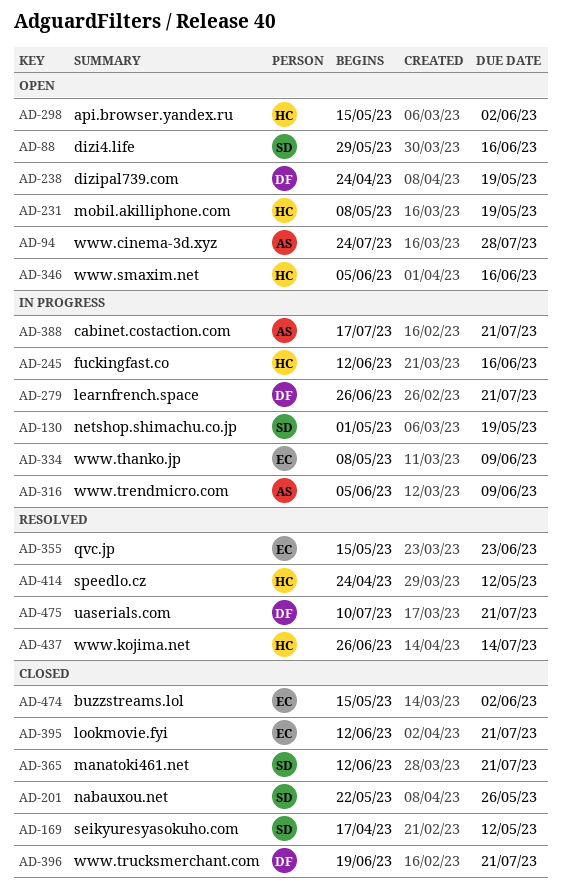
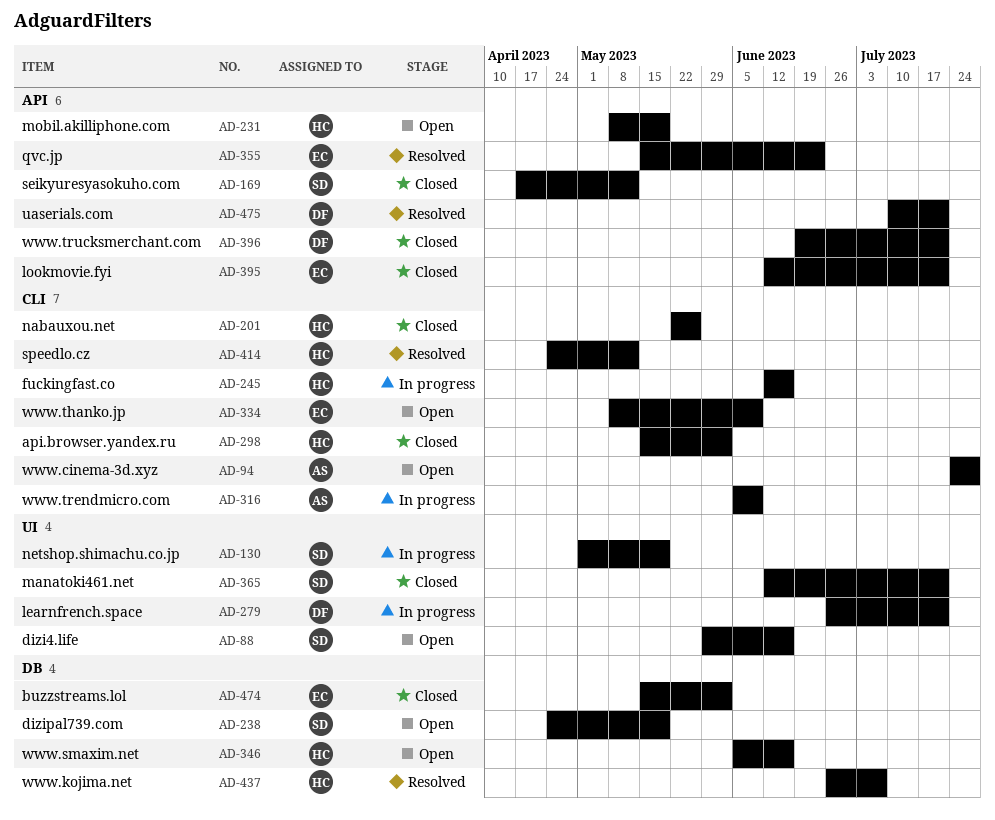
AD-201, owner: SD -> HC
AD-238, owner: DF -> SD
AD-298, status: Open -> Closed
AD-334, status: In progress -> Open
AD-388: present -> none
AD-437, due: Jul 14 -> Jul 7

